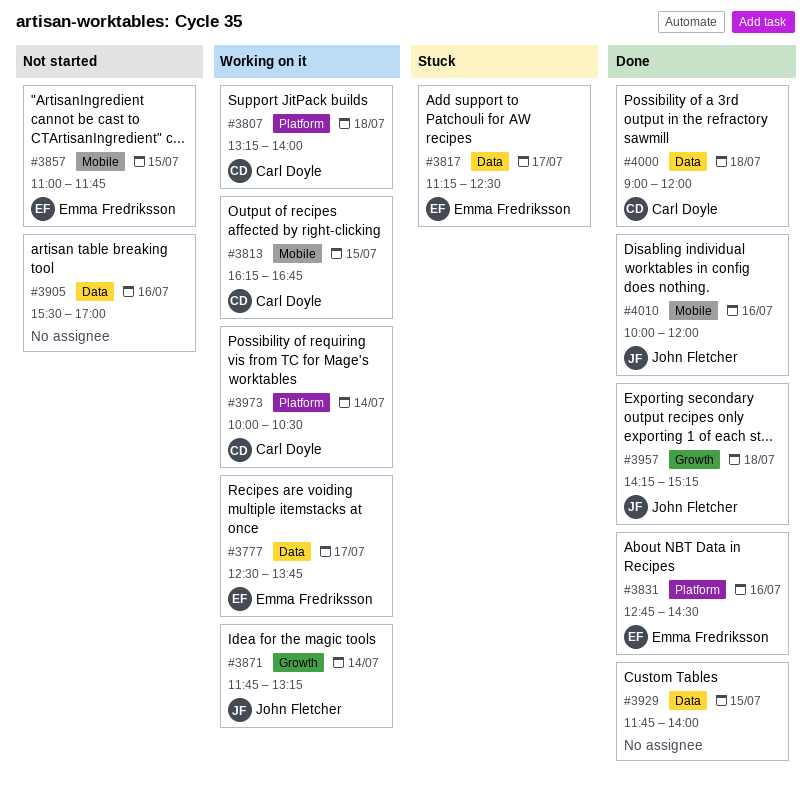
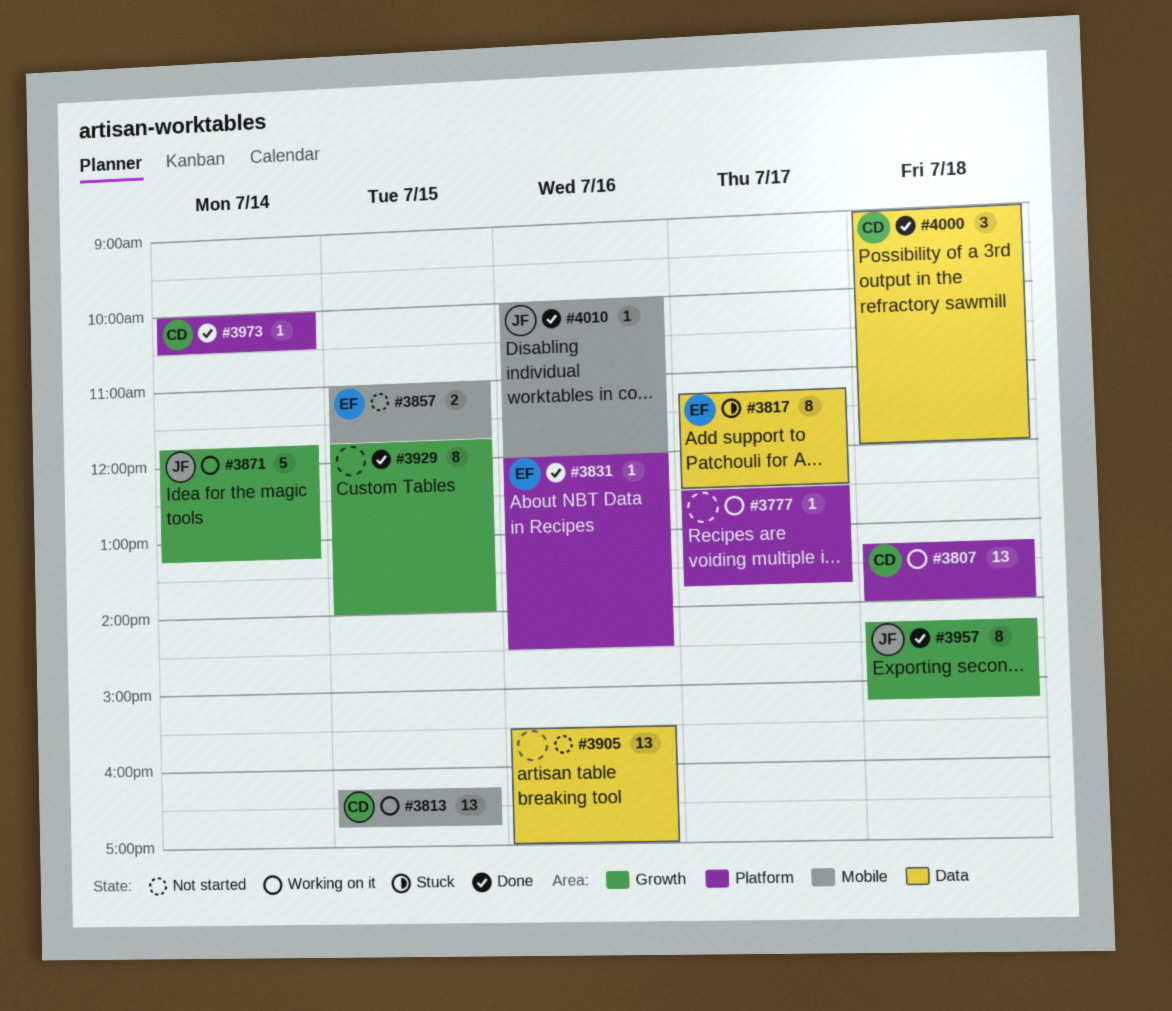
#3777, owner: Emma Fredriksson -> none
#3777, label: Data -> Platform
#3831, begins: 12:45 -> 12:00
#3929, label: Data -> Growth
#3973, status: Working on it -> Done

